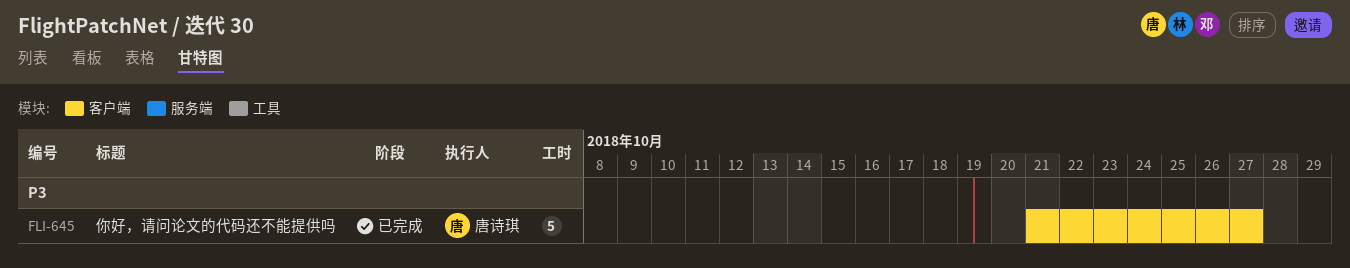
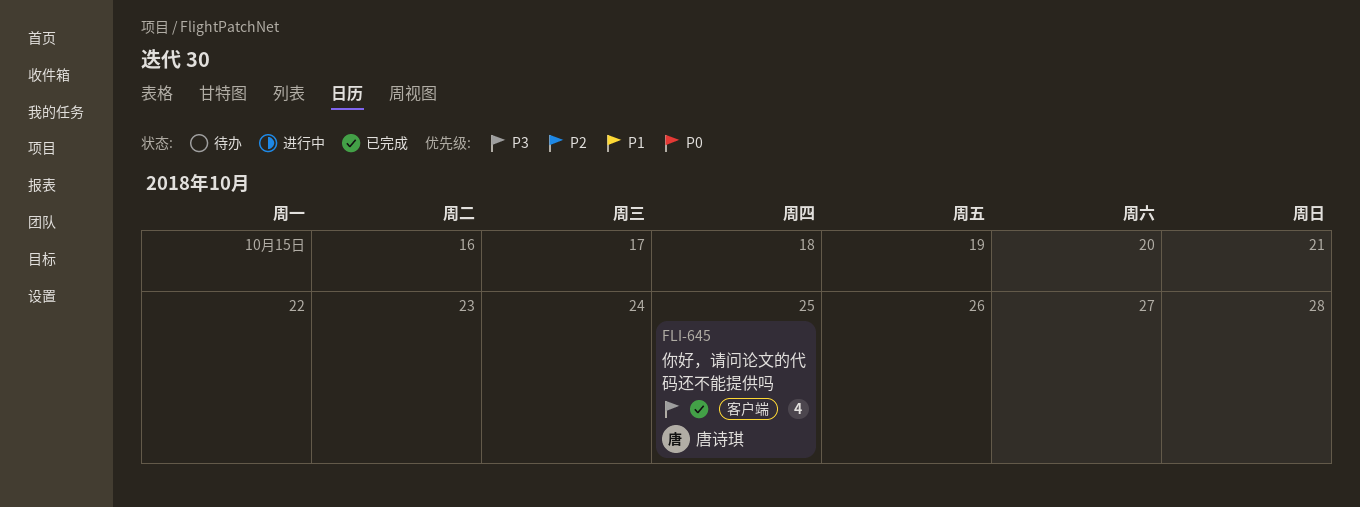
FLI-645, estimate: 5 -> 4
FLI-645, due: Oct 27 -> Oct 25

